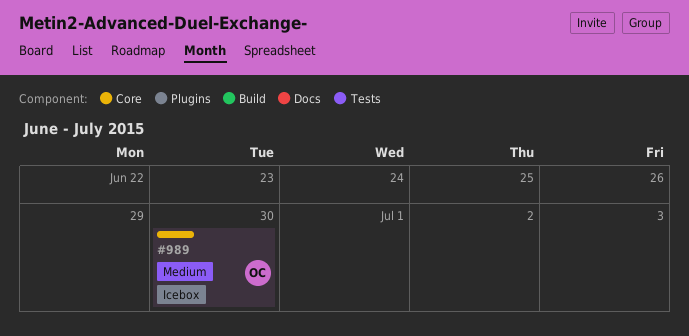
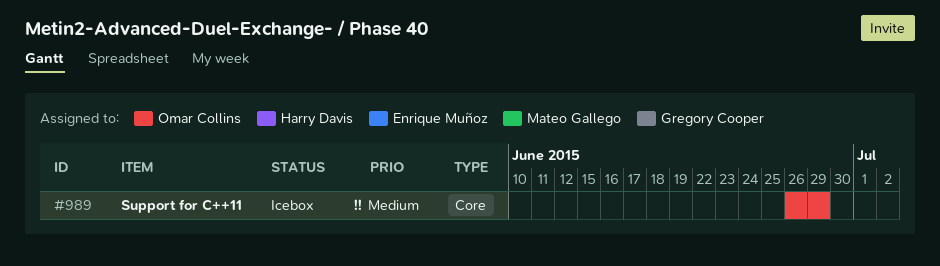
#989, due: Jun 30 -> Jun 29

